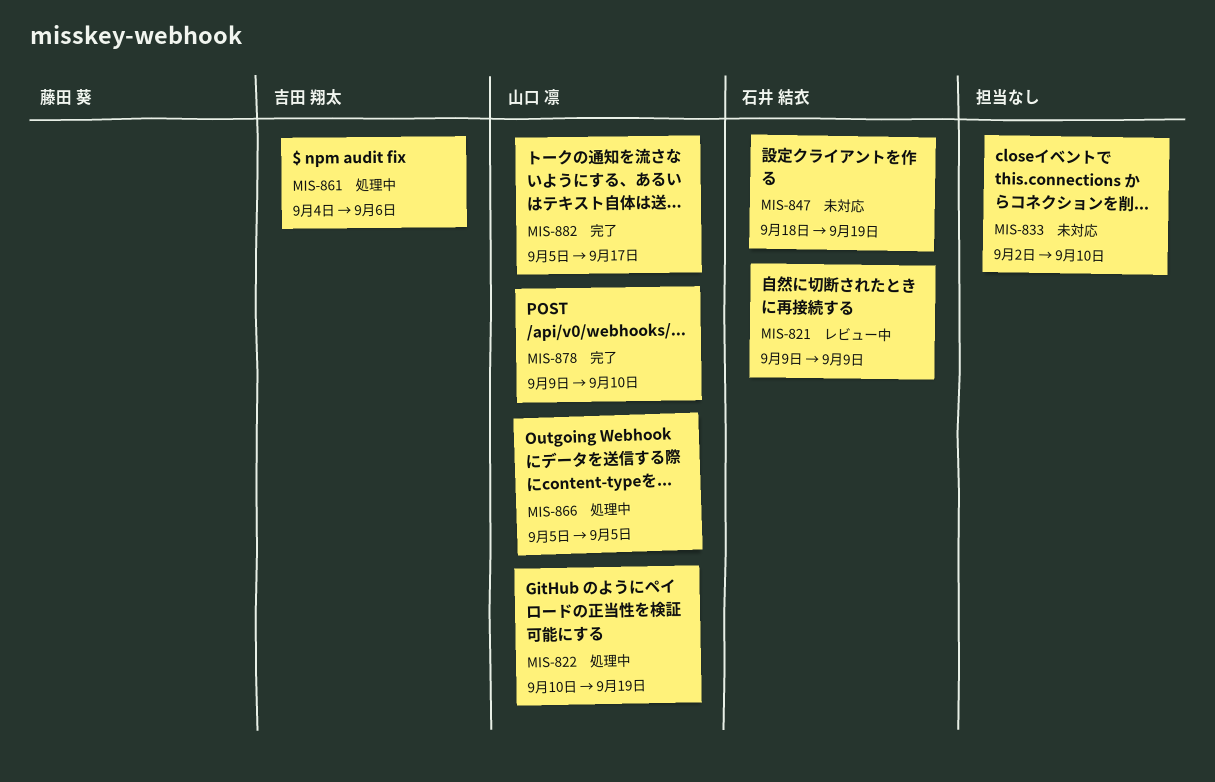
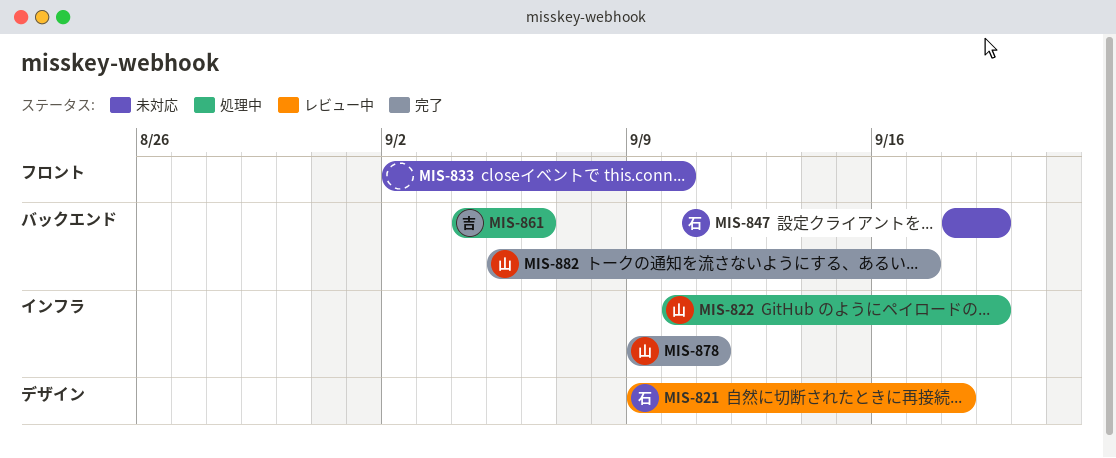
MIS-821, due: Sep 9 -> Sep 18
MIS-866: present -> none
MIS-878, due: Sep 10 -> Sep 11

